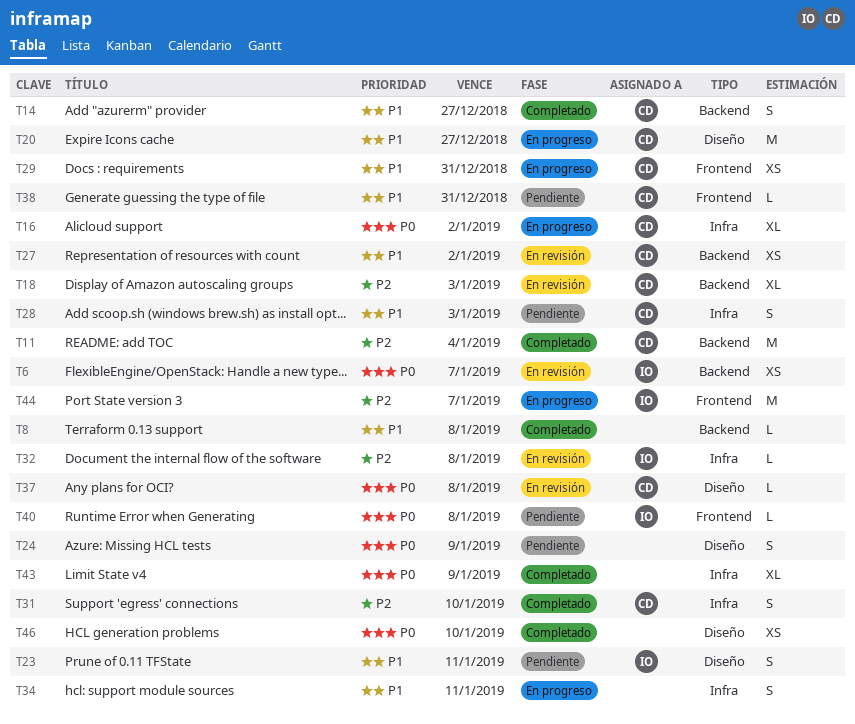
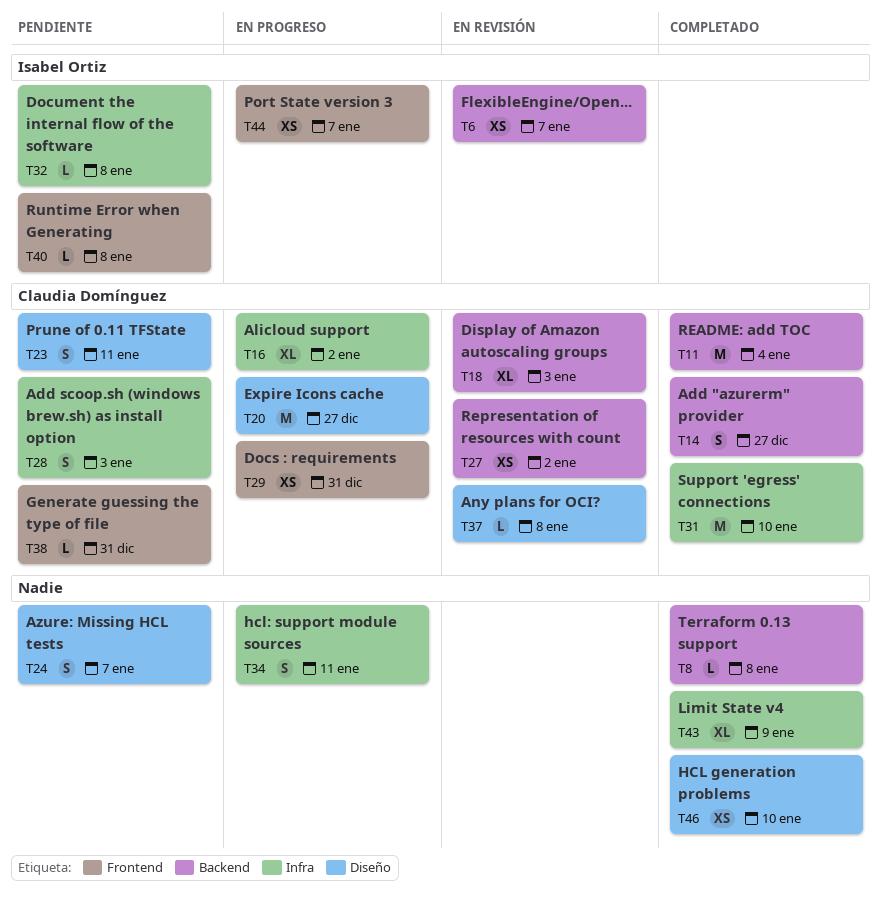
T23, owner: Isabel Ortiz -> Claudia Domínguez
T24, due: Jan 9 -> Jan 7
T31, estimate: S -> M
T32, status: En revisión -> Pendiente
T44, estimate: M -> XS

